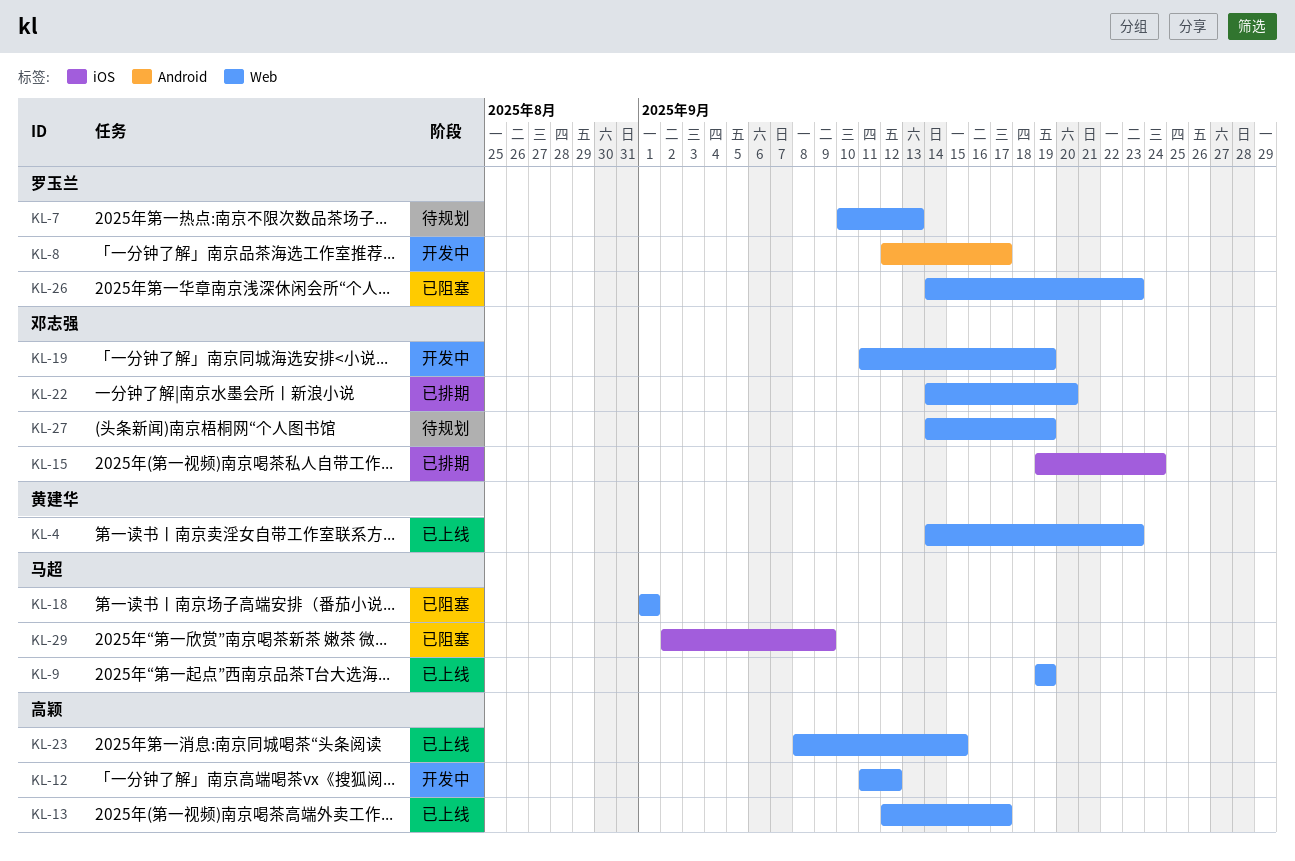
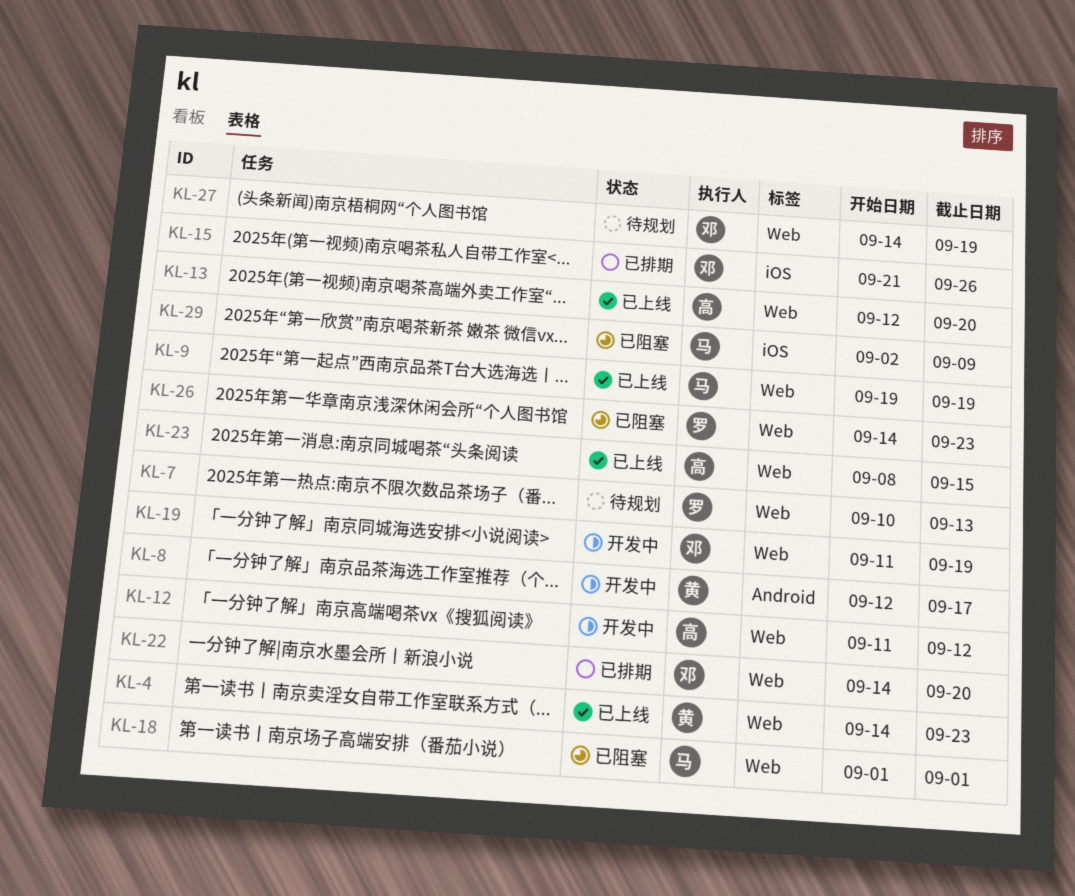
KL-8, owner: 罗玉兰 -> 黄建华
KL-13, due: Sep 17 -> Sep 20
KL-15, start: Sep 19 -> Sep 21
KL-15, due: Sep 24 -> Sep 26

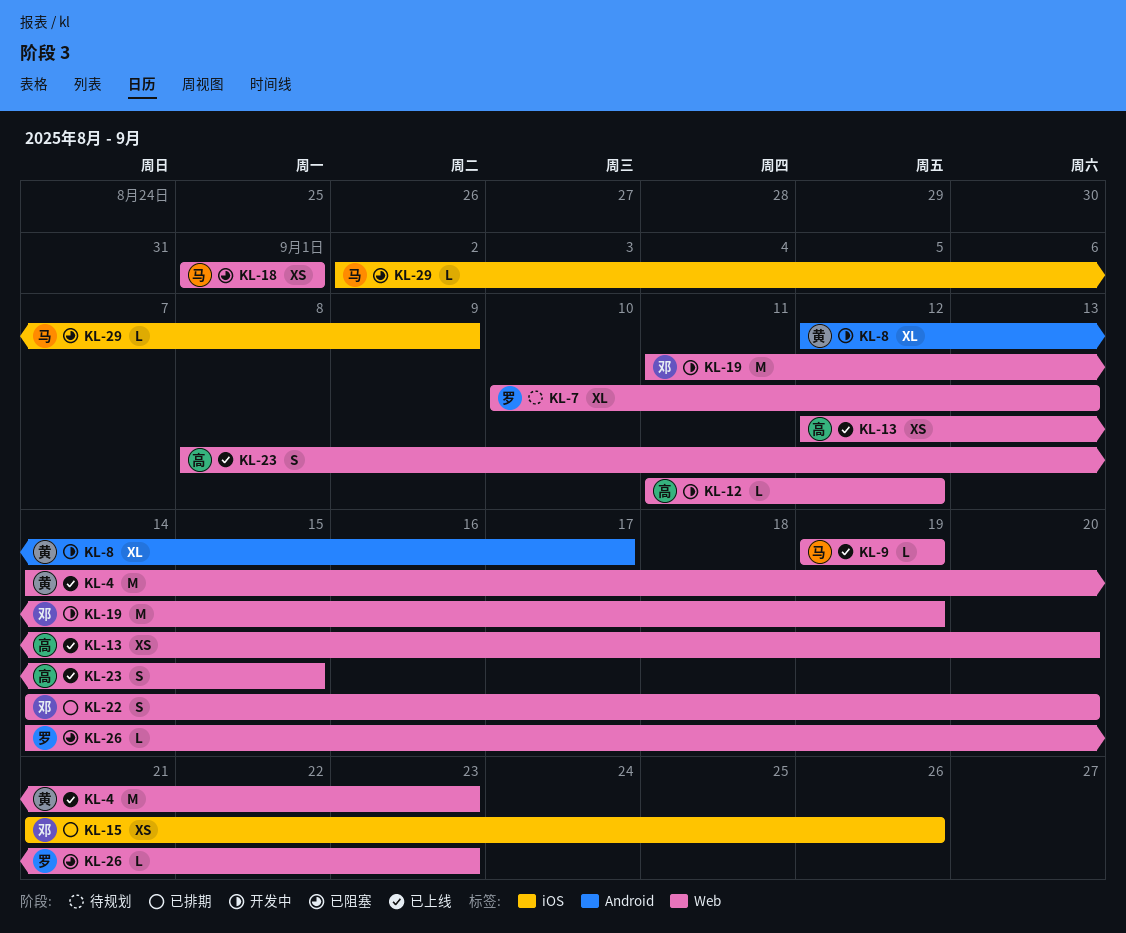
KL-27: present -> none

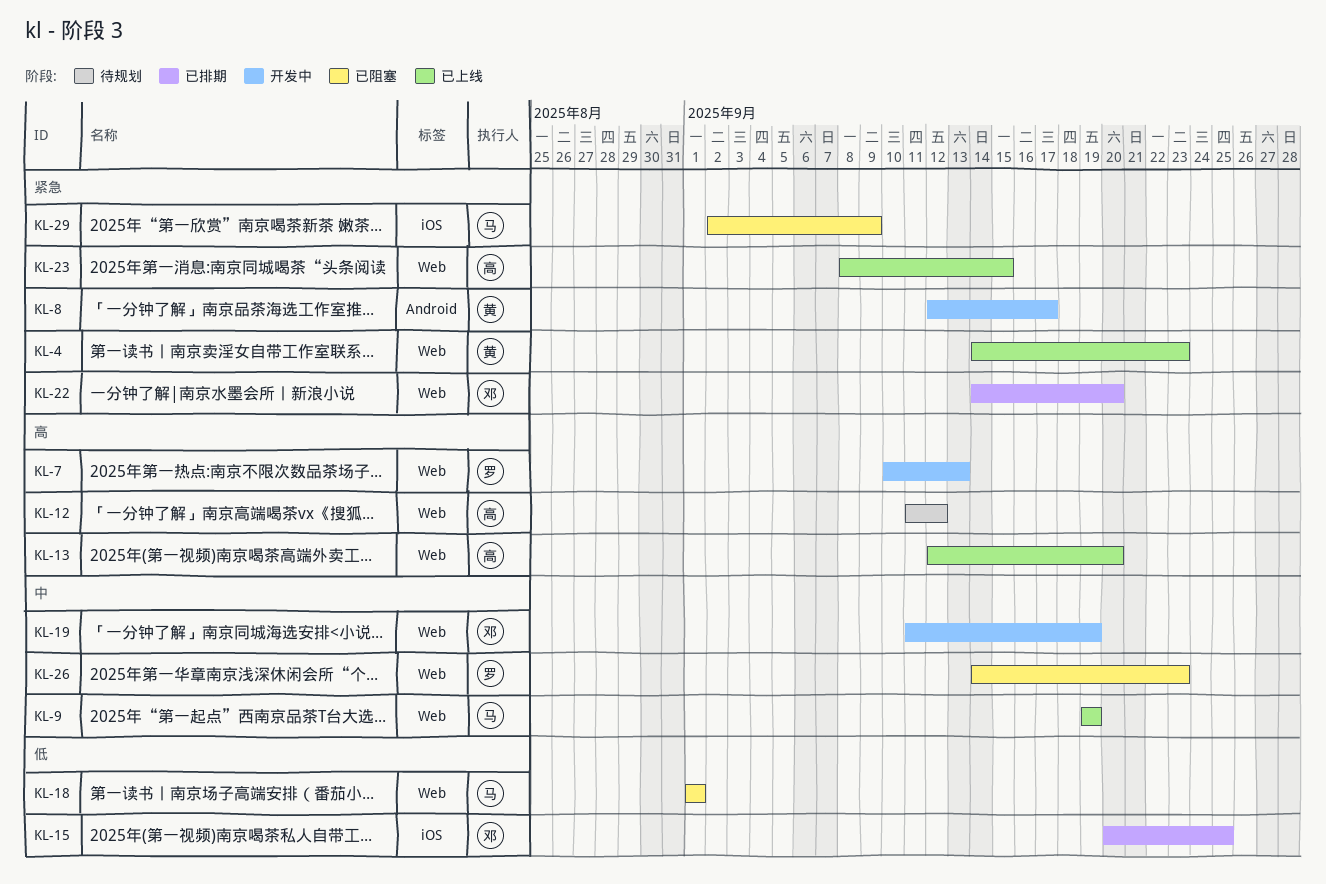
KL-7, status: 待规划 -> 开发中
KL-12, status: 开发中 -> 待规划
KL-15, start: Sep 21 -> Sep 20
KL-15, due: Sep 26 -> Sep 25

